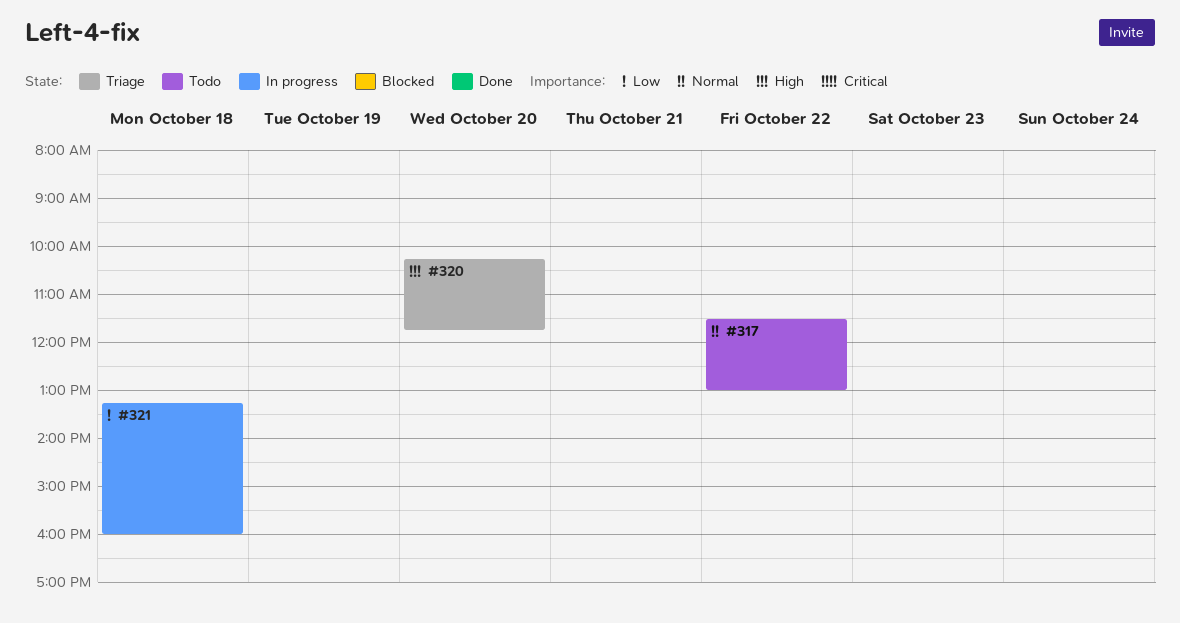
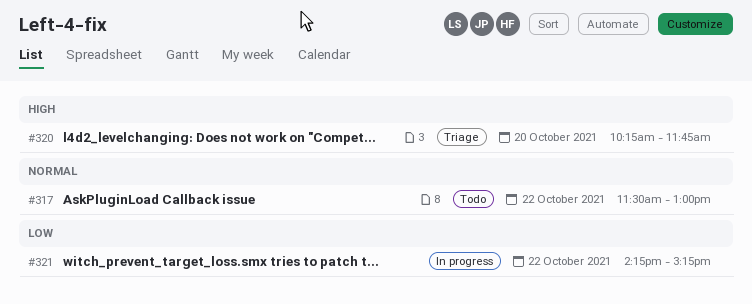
#321, day: Oct 18 -> Oct 22
#321, begins: 13:15 -> 14:15
#321, ends: 16:00 -> 15:15

